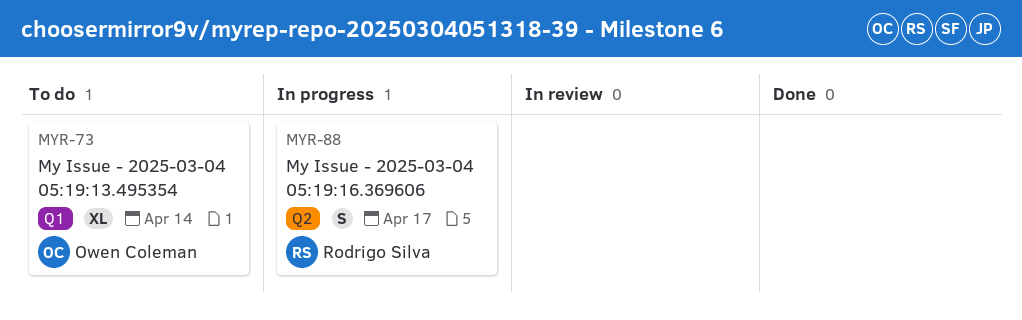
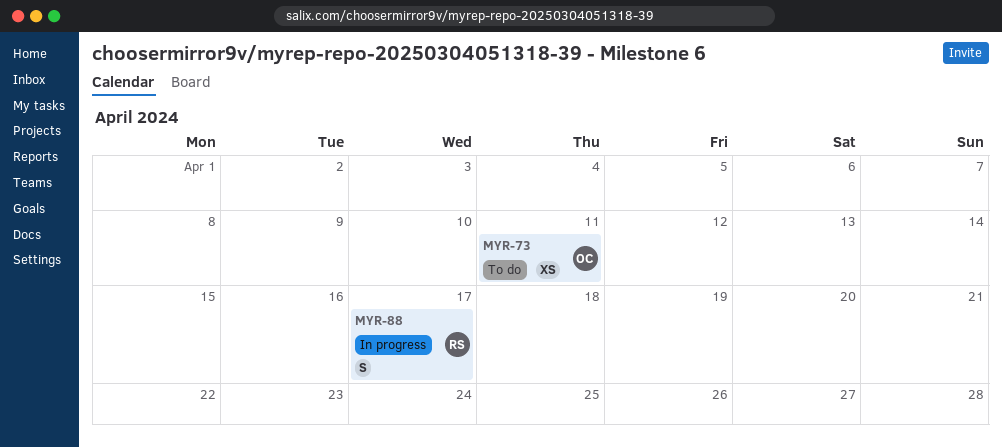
MYR-73, estimate: XL -> XS
MYR-73, due: Apr 14 -> Apr 11

